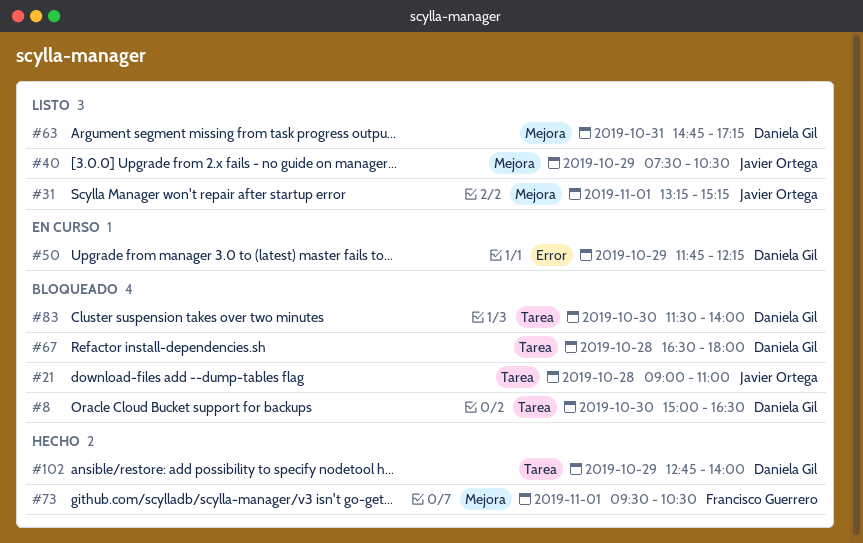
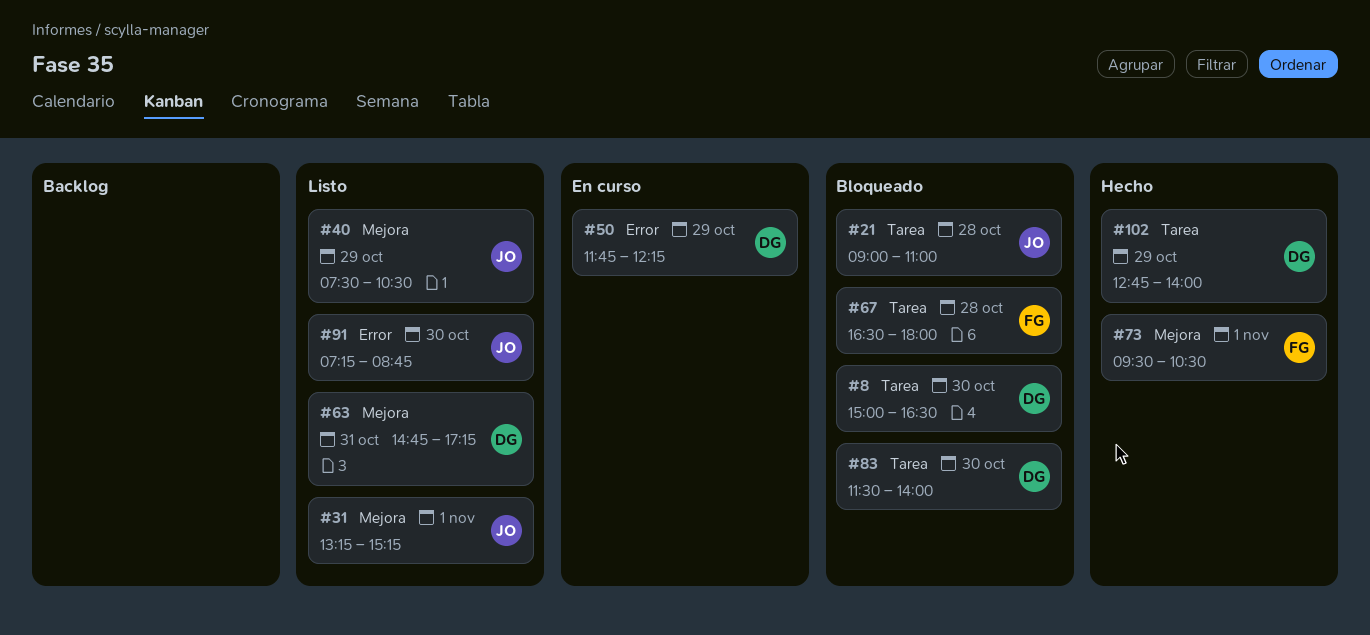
#67, owner: Daniela Gil -> Francisco Guerrero
#91: none -> present

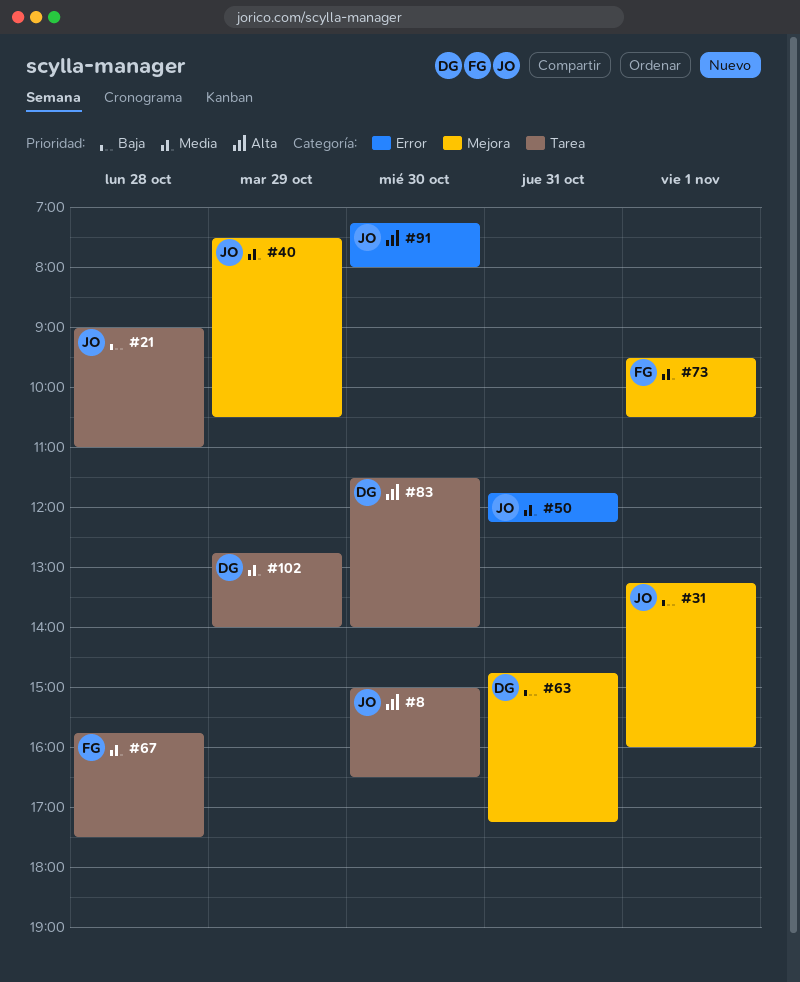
#8, owner: DG -> JO
#31, ends: 15:15 -> 16:00
#50, owner: DG -> JO
#50, day: Oct 29 -> Oct 31
#67, begins: 16:30 -> 15:45
#67, ends: 18:00 -> 17:30
#91, ends: 08:45 -> 08:00

